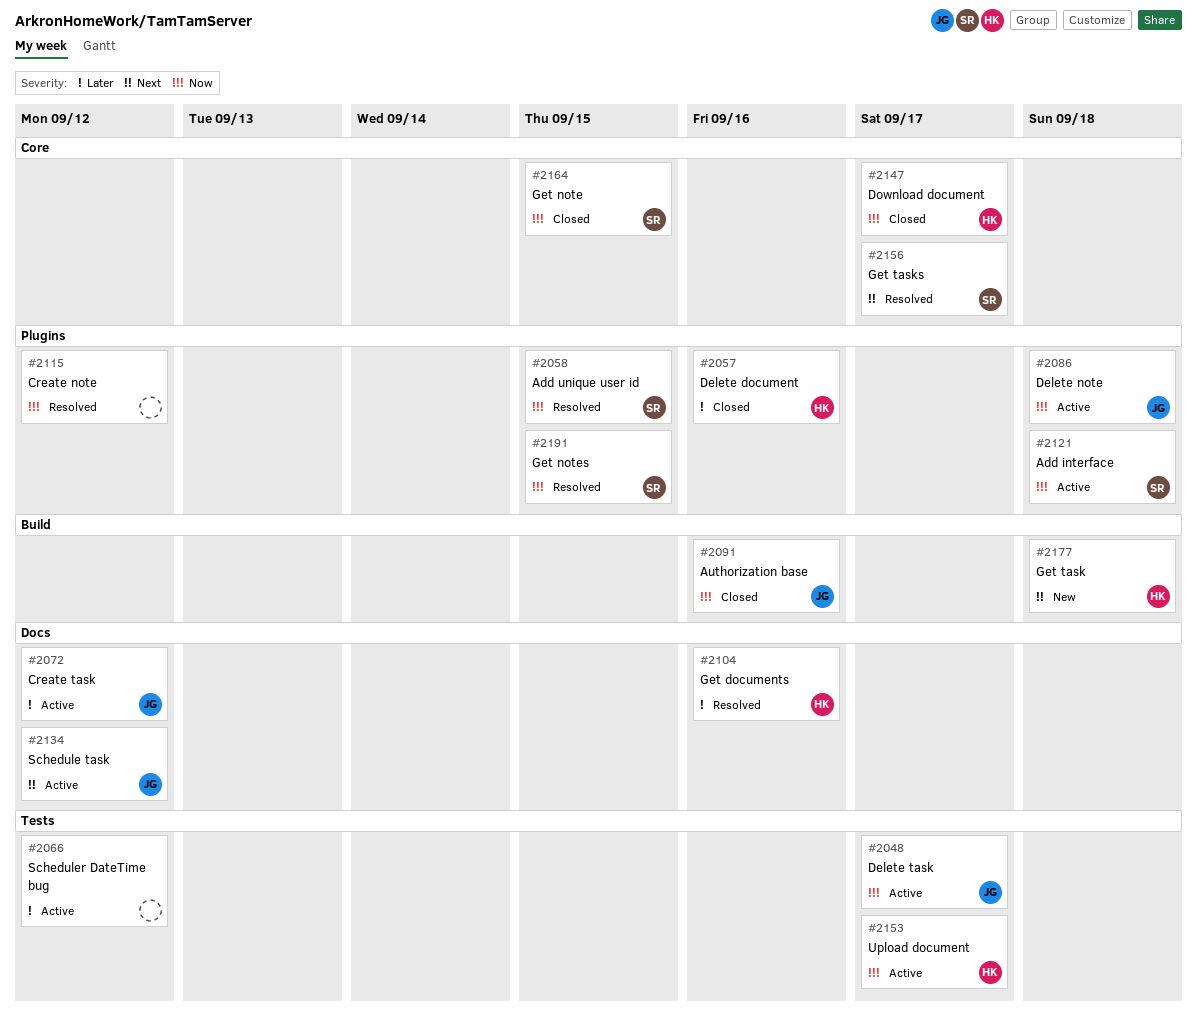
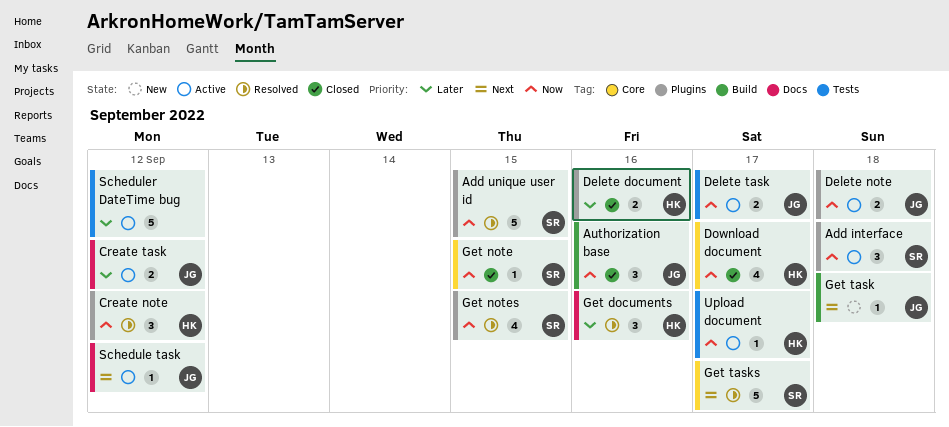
Create note, owner: none -> HK
Get task, owner: HK -> JG

